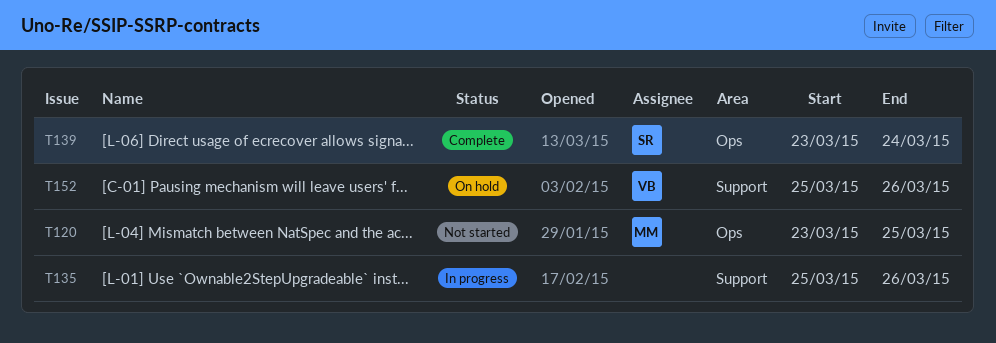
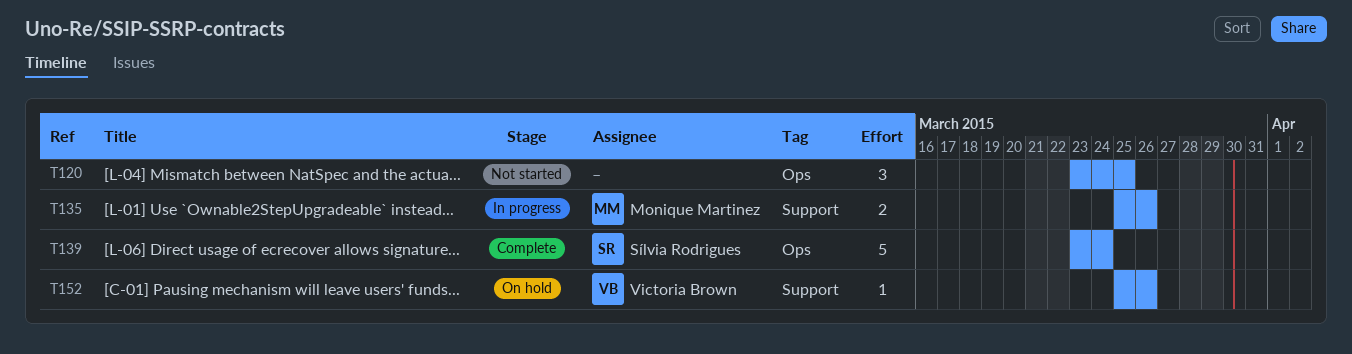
T120, owner: Monique Martinez -> none
T135, owner: none -> Monique Martinez

